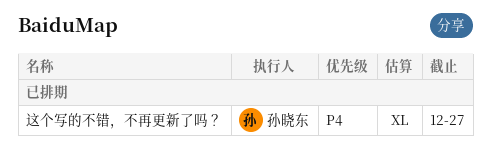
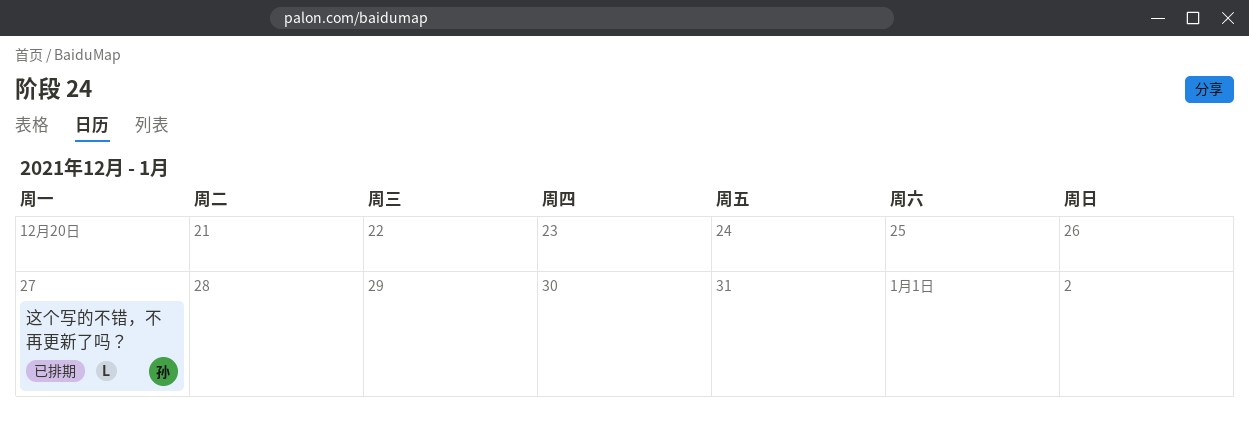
这个写的不错，不再更新了吗？, estimate: XL -> L

